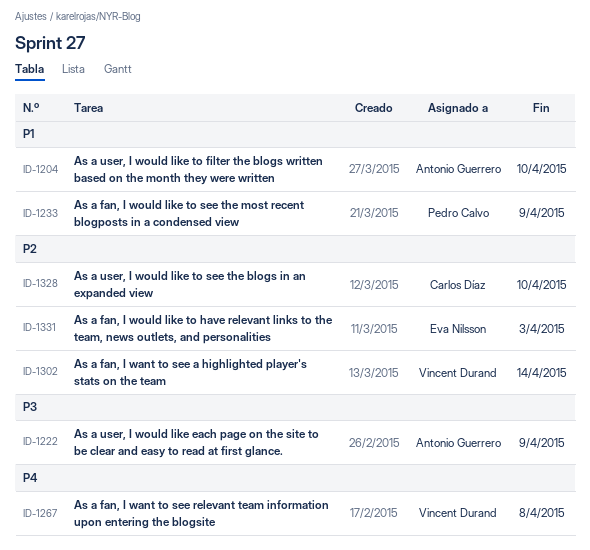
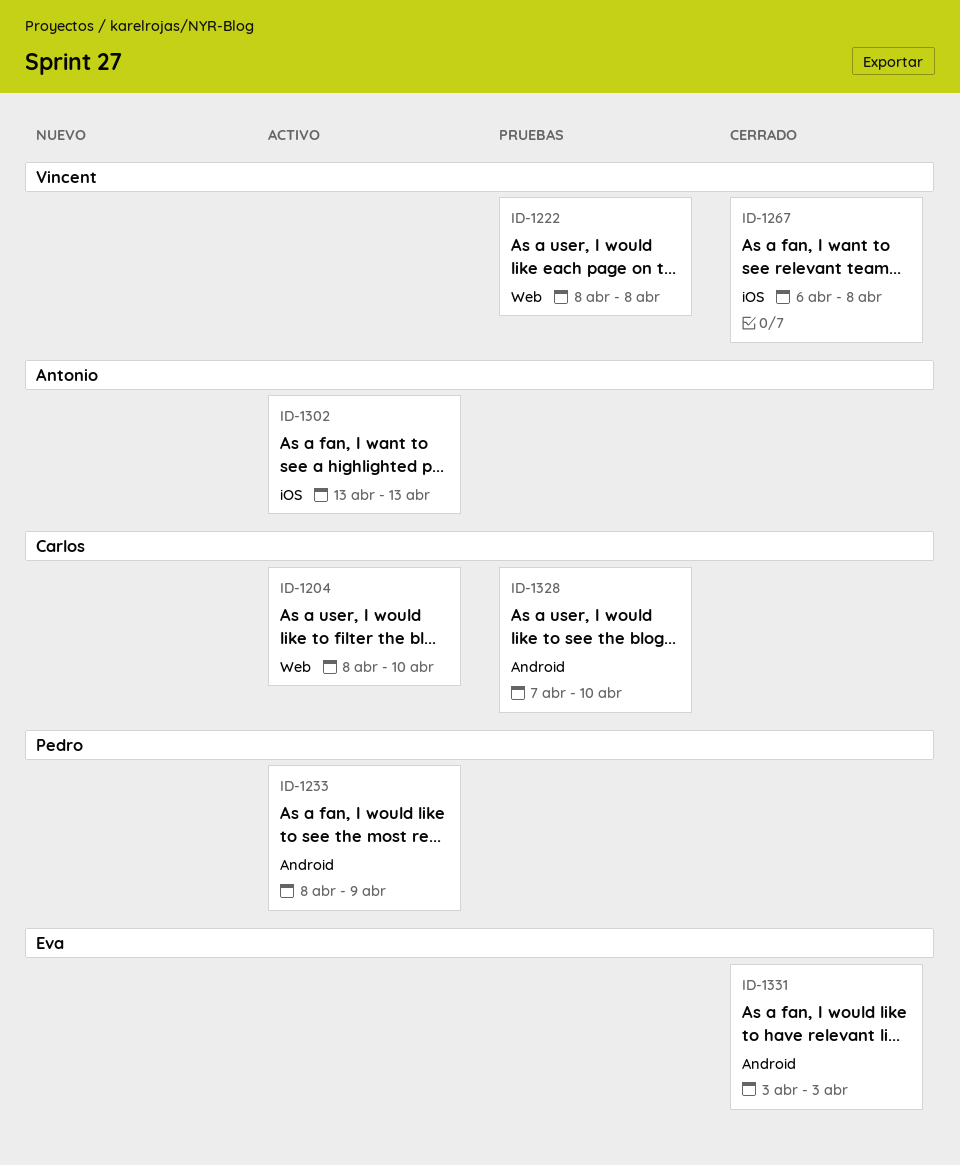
ID-1204, owner: Antonio Guerrero -> Carlos Díaz
ID-1222, owner: Antonio Guerrero -> Vincent Durand
ID-1222, due: Apr 9 -> Apr 8
ID-1302, owner: Vincent Durand -> Antonio Guerrero
ID-1302, due: Apr 14 -> Apr 13

